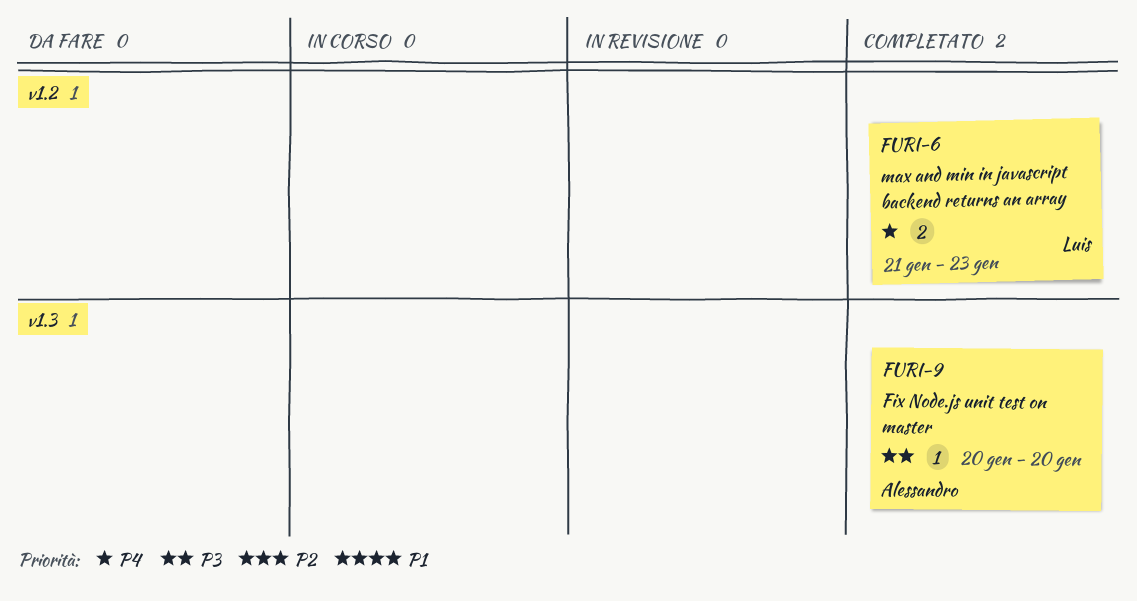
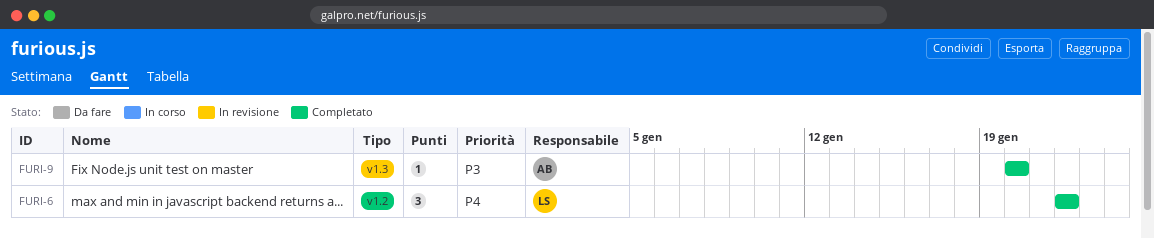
FURI-6, estimate: 2 -> 3
FURI-6, start: Jan 21 -> Jan 22
FURI-6, due: Jan 23 -> Jan 22

